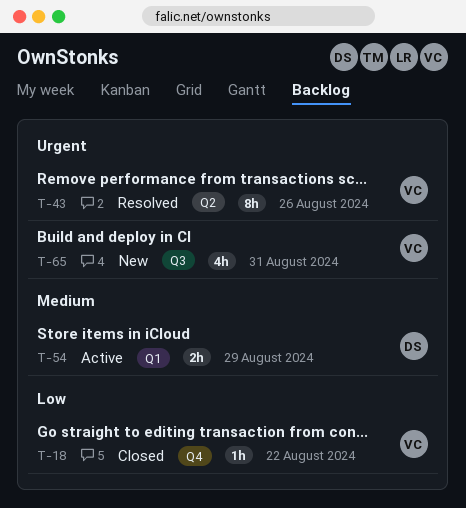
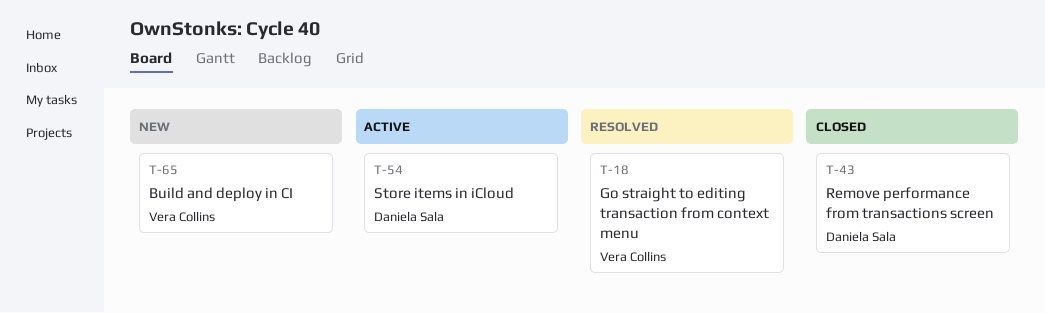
T-18, status: Closed -> Resolved
T-43, status: Resolved -> Closed
T-43, owner: Vera Collins -> Daniela Sala

